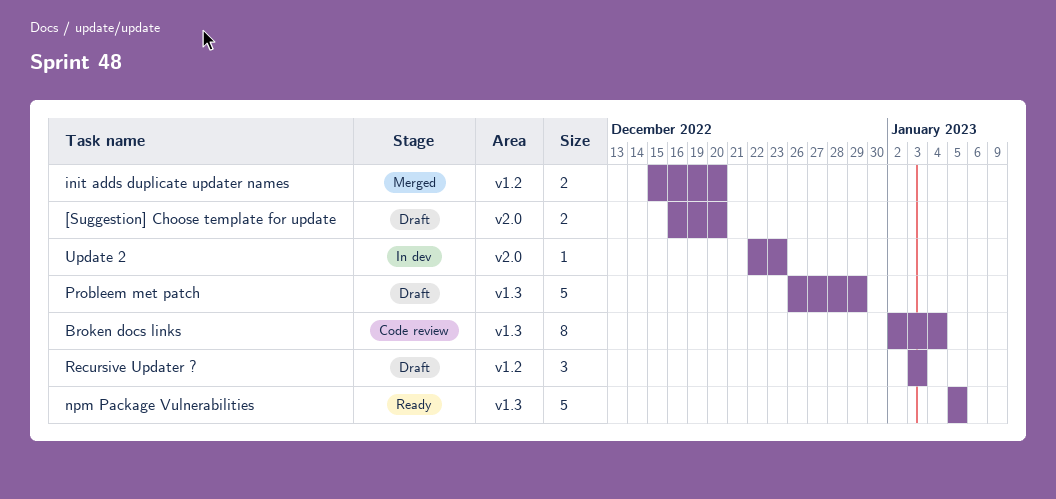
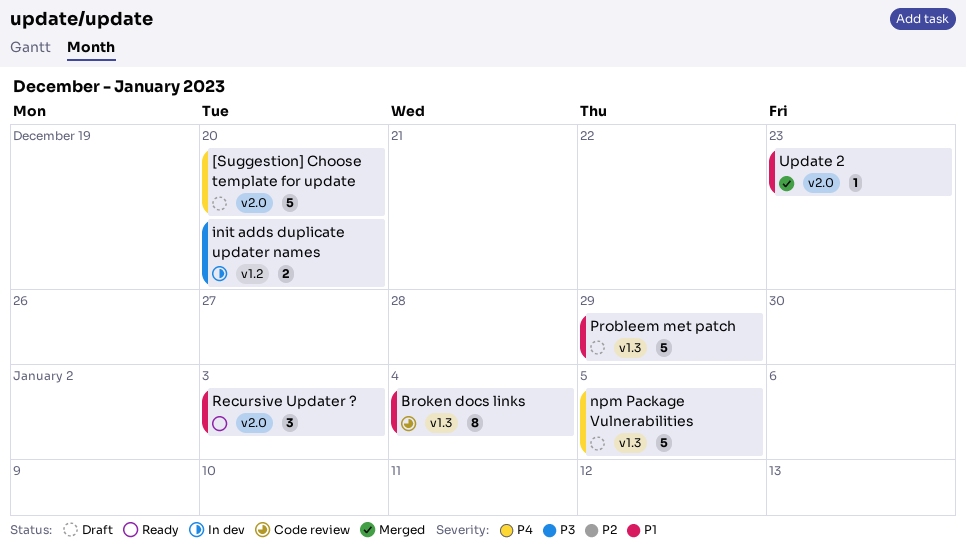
[Suggestion] Choose template for update, estimate: 2 -> 5
init adds duplicate updater names, status: Merged -> In dev
npm Package Vulnerabilities, status: Ready -> Draft
Recursive Updater ?, status: Draft -> Ready
Recursive Updater ?, label: v1.2 -> v2.0
Update 2, status: In dev -> Merged

